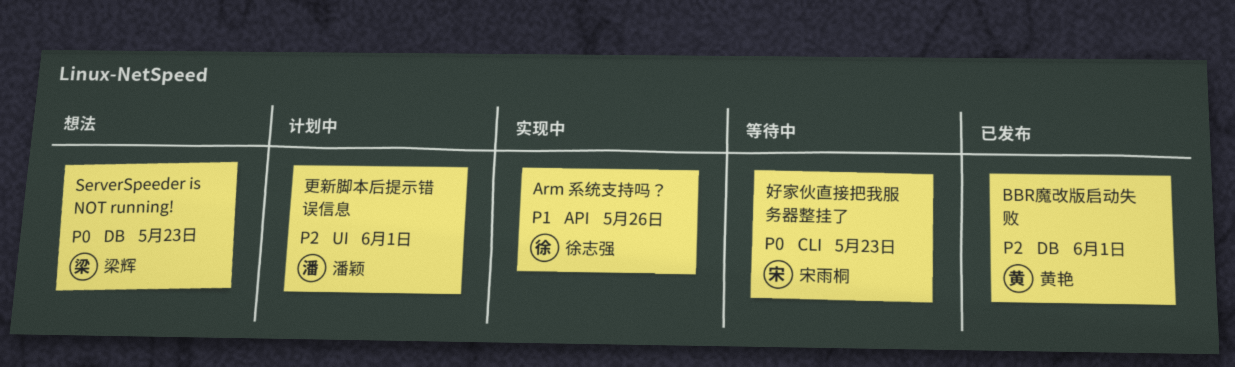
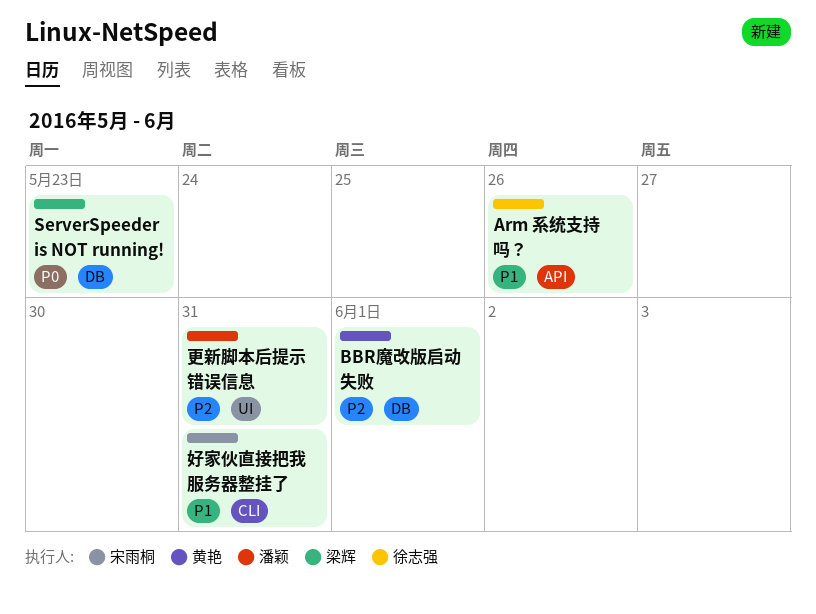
好家伙直接把我服务器整挂了, priority: P0 -> P1
好家伙直接把我服务器整挂了, due: May 23 -> May 31
更新脚本后提示错误信息, due: Jun 1 -> May 31

